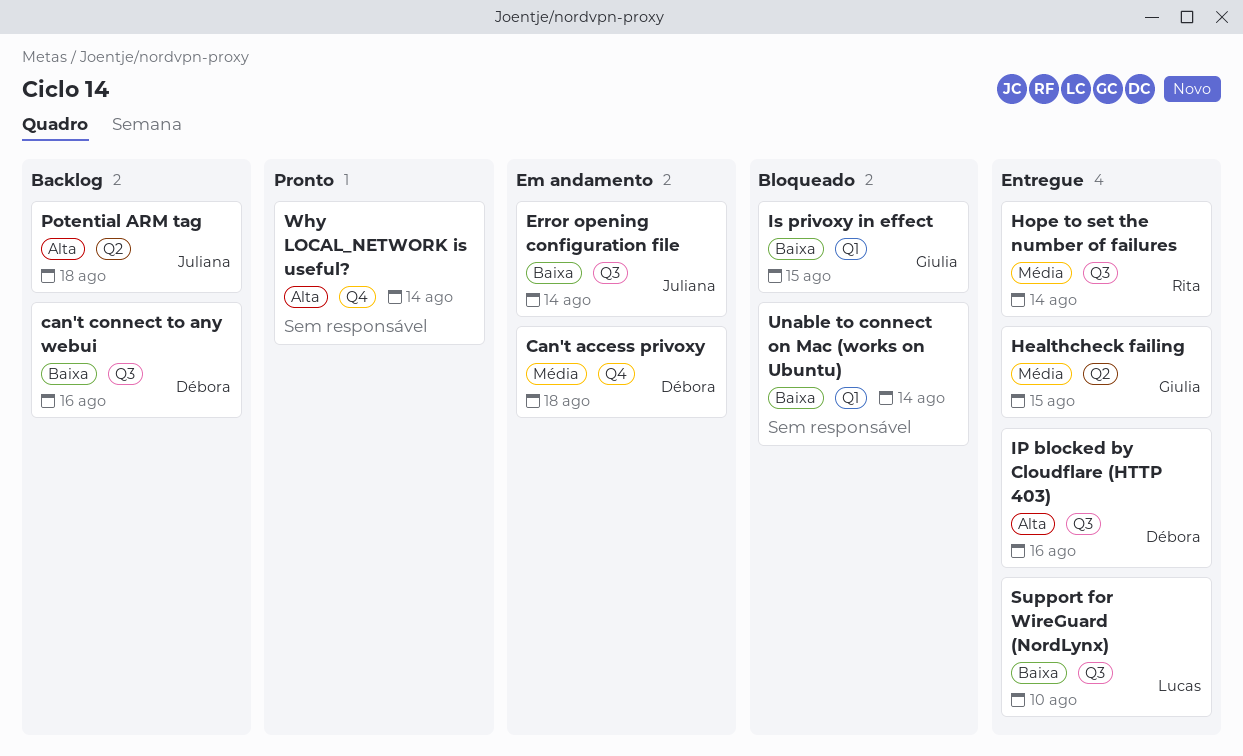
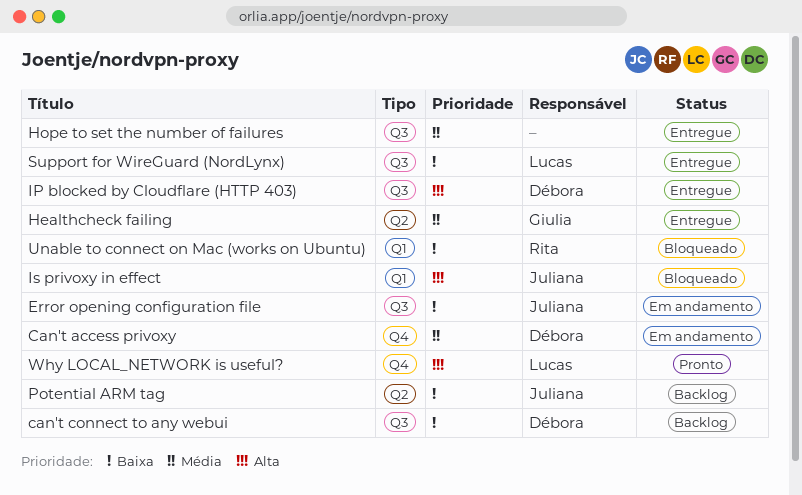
Hope to set the number of failures, owner: Rita -> none
Is privoxy in effect, owner: Giulia -> Juliana
Is privoxy in effect, priority: Baixa -> Alta
Potential ARM tag, priority: Alta -> Baixa
Unable to connect on Mac (works on Ubuntu), owner: none -> Rita
Why LOCAL_NETWORK is useful?, owner: none -> Lucas

